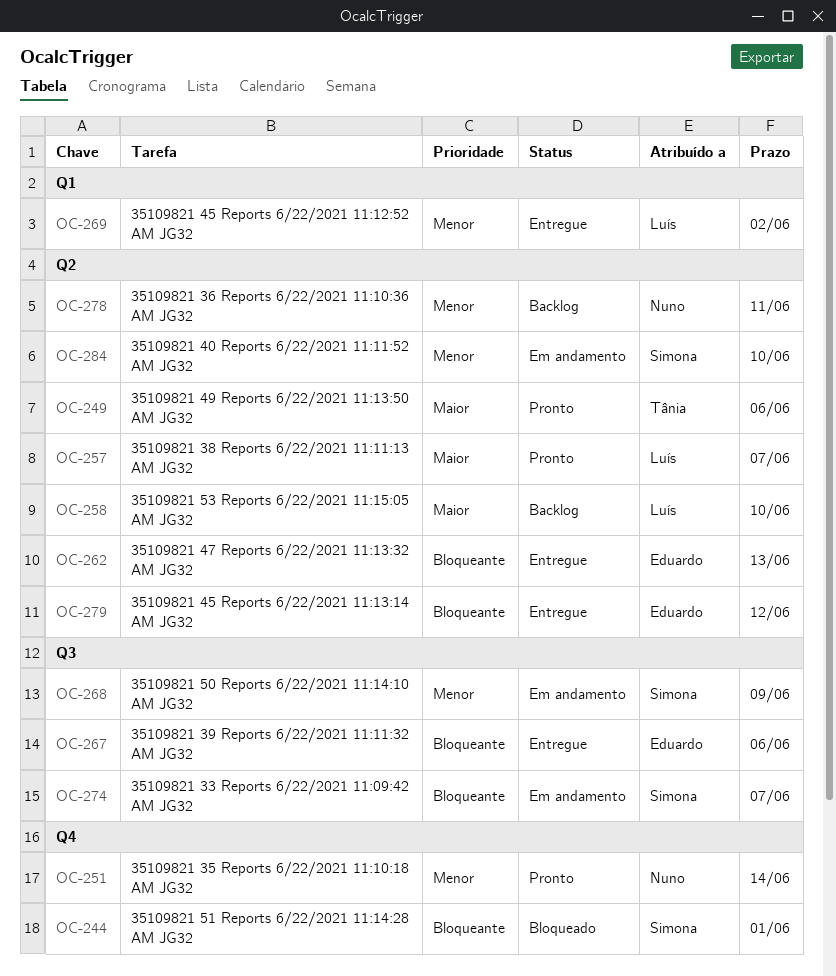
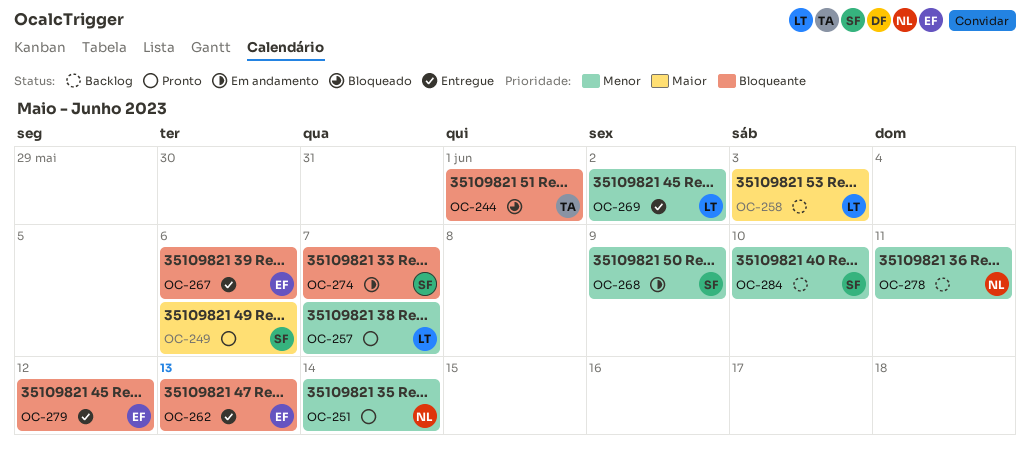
OC-244, owner: Simona -> Tânia
OC-249, owner: Tânia -> Simona
OC-257, priority: Maior -> Menor
OC-258, due: Jun 10 -> Jun 3
OC-284, status: Em andamento -> Backlog

